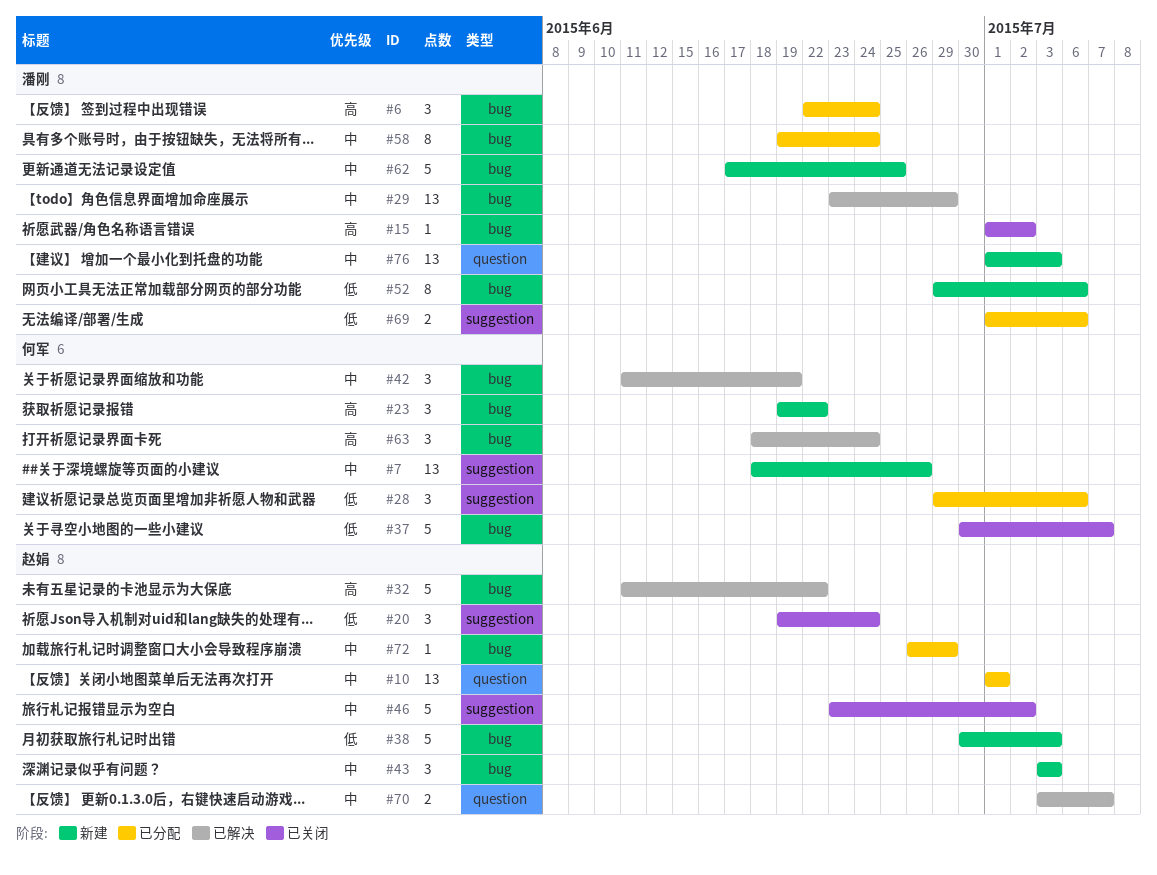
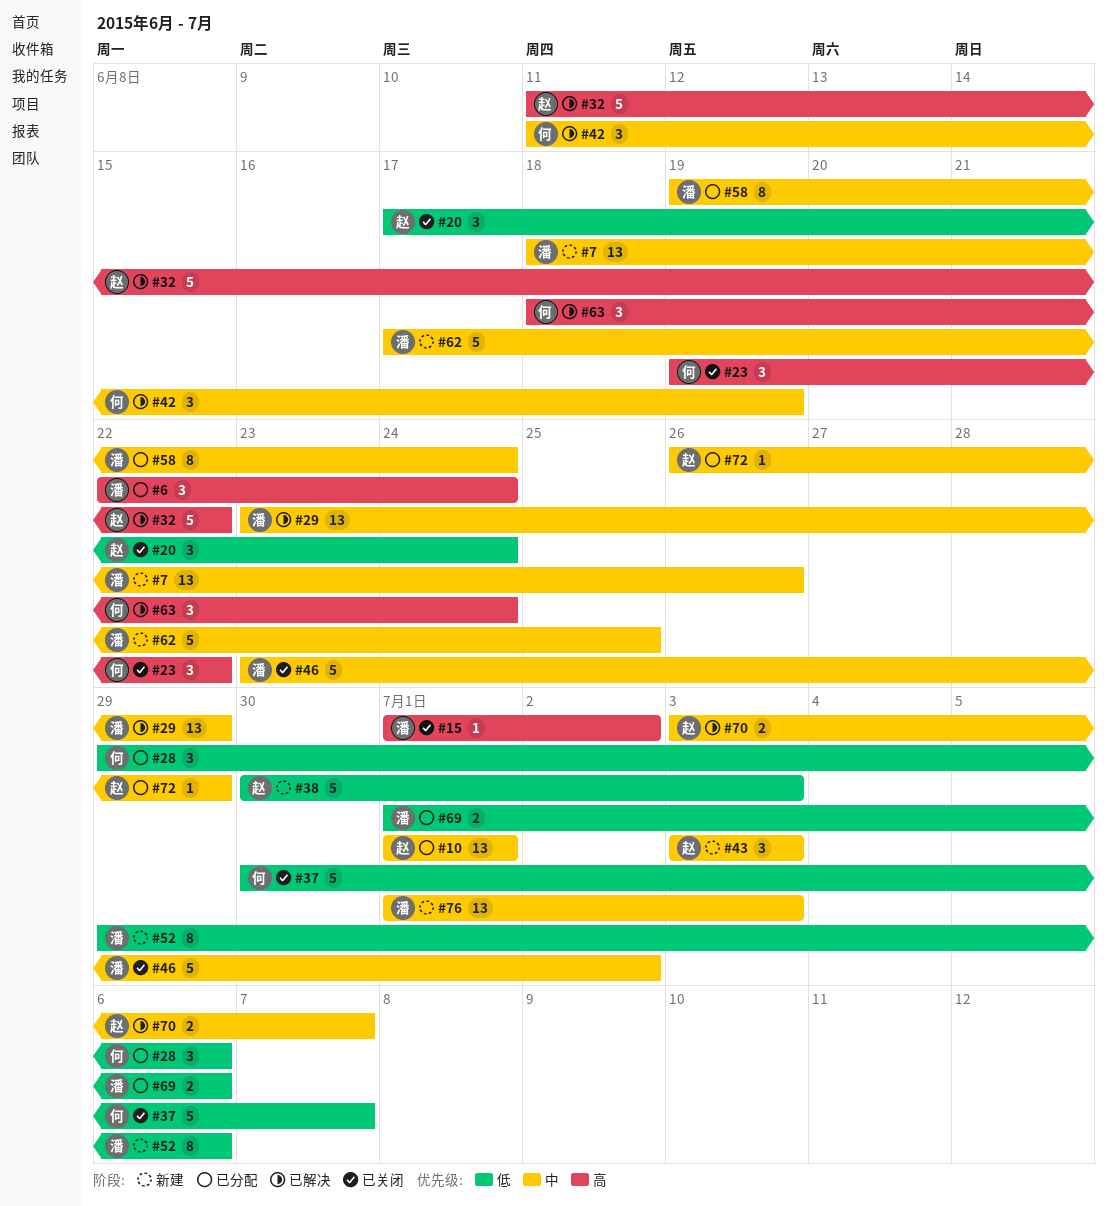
#7, owner: 何军 -> 潘刚
#20, start: Jun 19 -> Jun 17
#23, status: 新建 -> 已关闭
#46, owner: 赵娟 -> 潘刚

